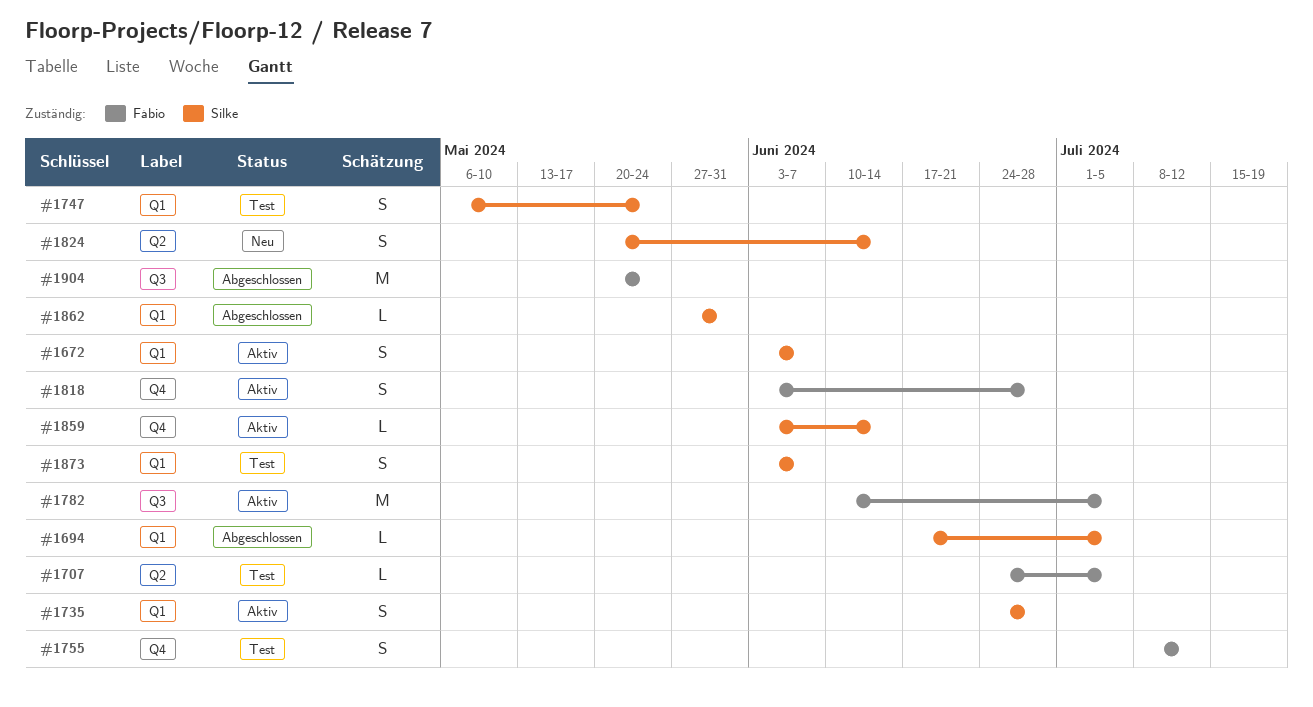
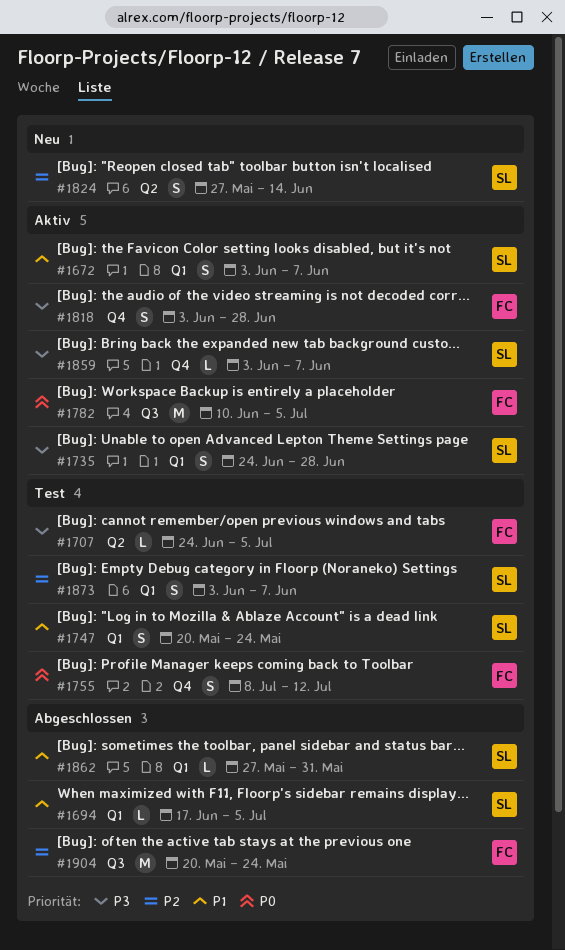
#1747, start: May 6 -> May 20
#1824, start: May 20 -> May 27
#1859, due: Jun 14 -> Jun 7

